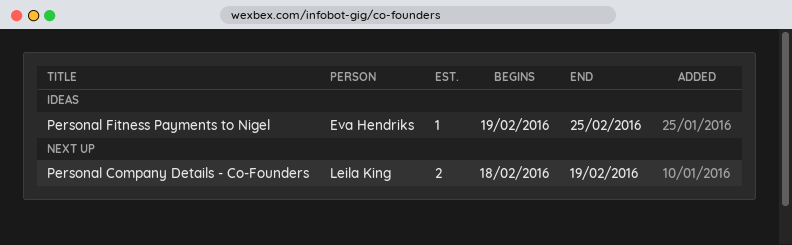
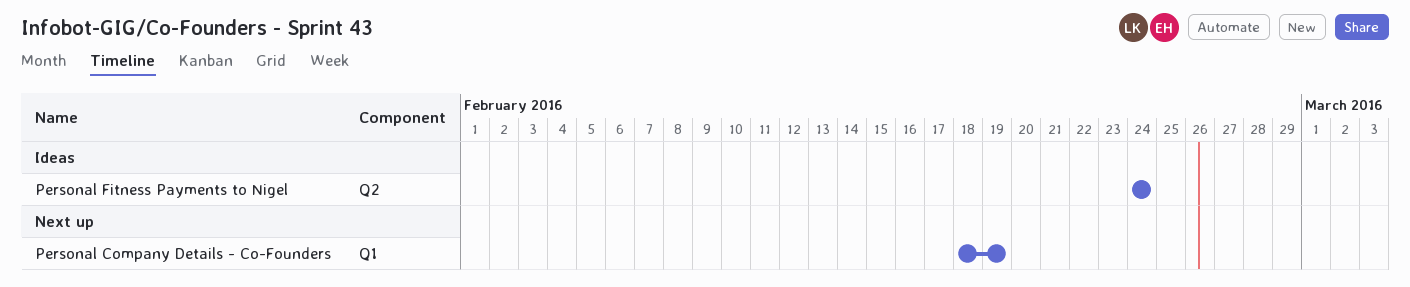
Personal Fitness Payments to Nigel, start: Feb 19 -> Feb 24
Personal Fitness Payments to Nigel, due: Feb 25 -> Feb 24

